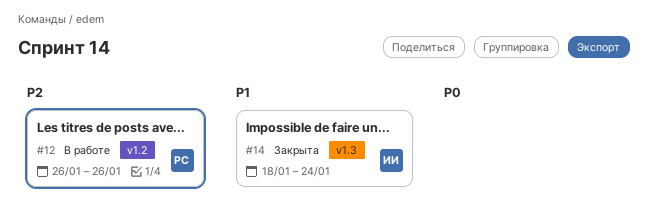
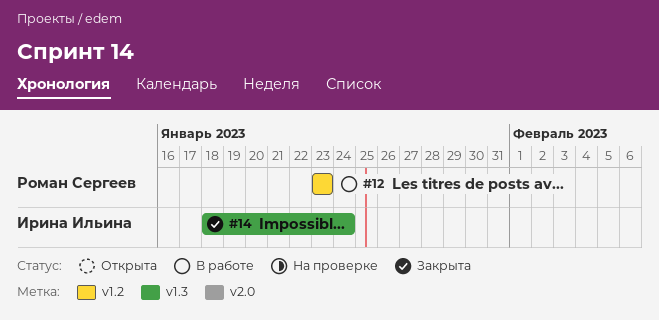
#12, start: Jan 26 -> Jan 23
#12, due: Jan 26 -> Jan 23

